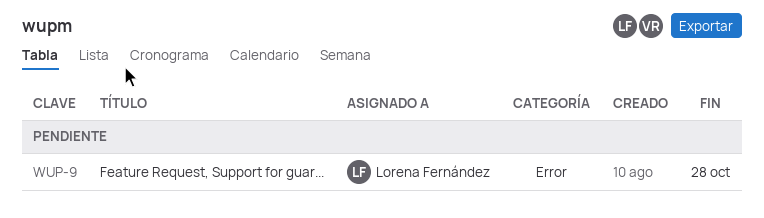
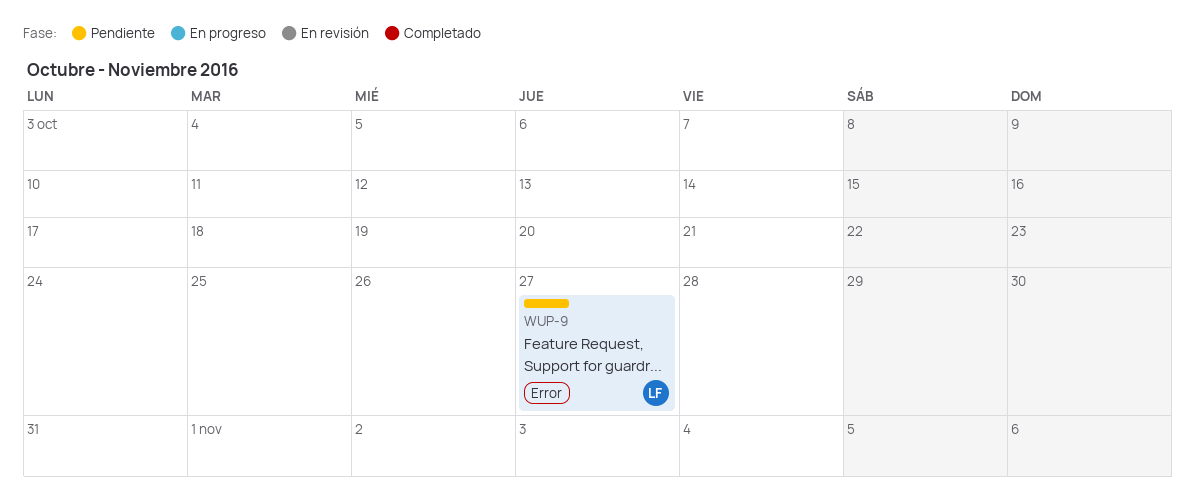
WUP-9, due: Oct 28 -> Oct 27

